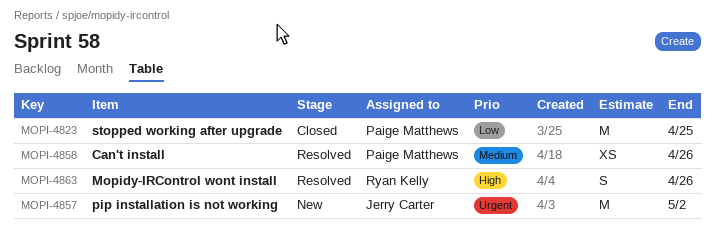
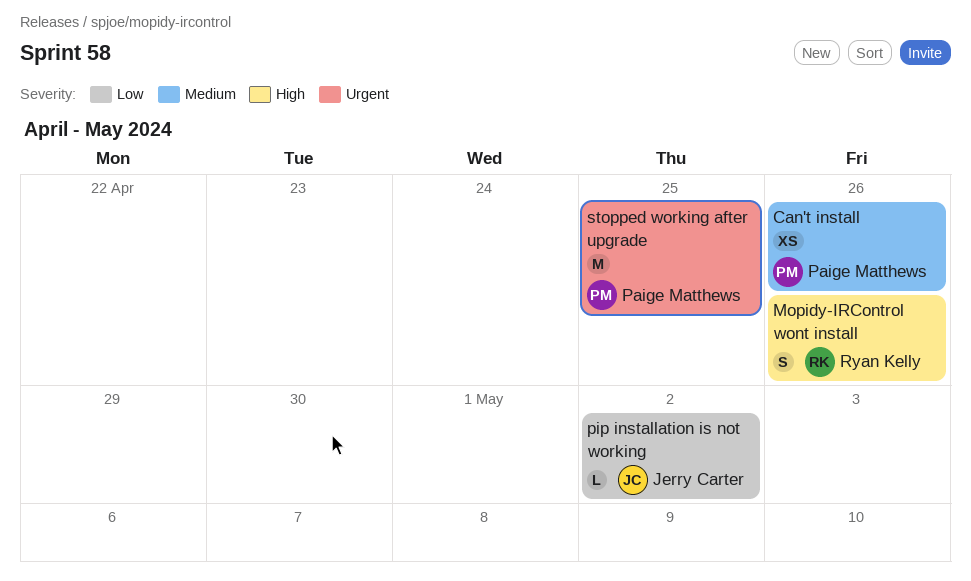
pip installation is not working, priority: Urgent -> Low
pip installation is not working, estimate: M -> L
stopped working after upgrade, priority: Low -> Urgent

